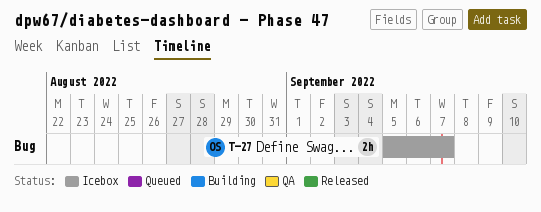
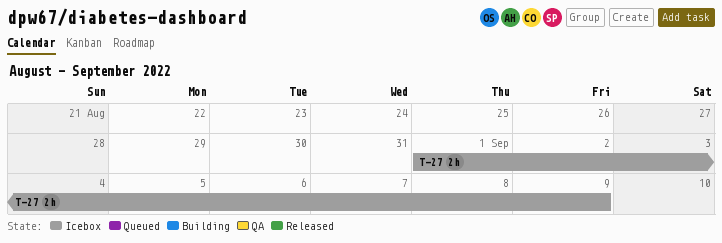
T-27, start: Sep 5 -> Sep 1
T-27, due: Sep 7 -> Sep 9

